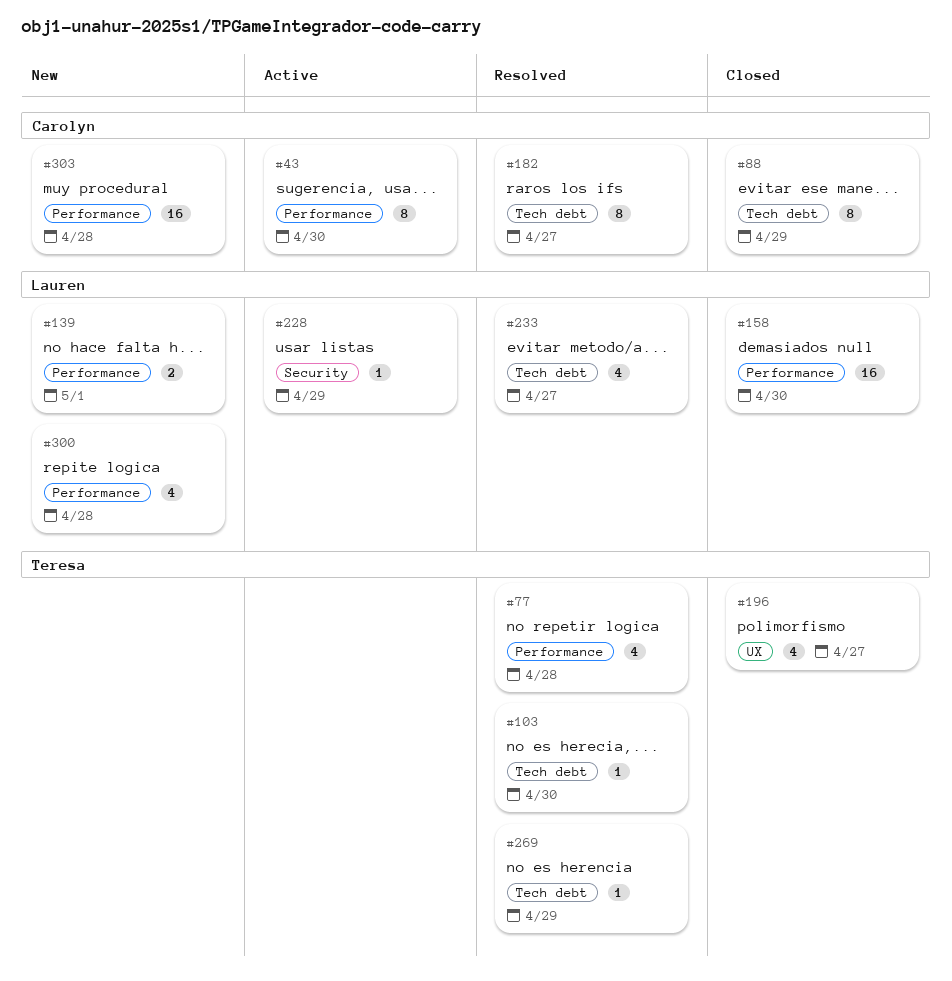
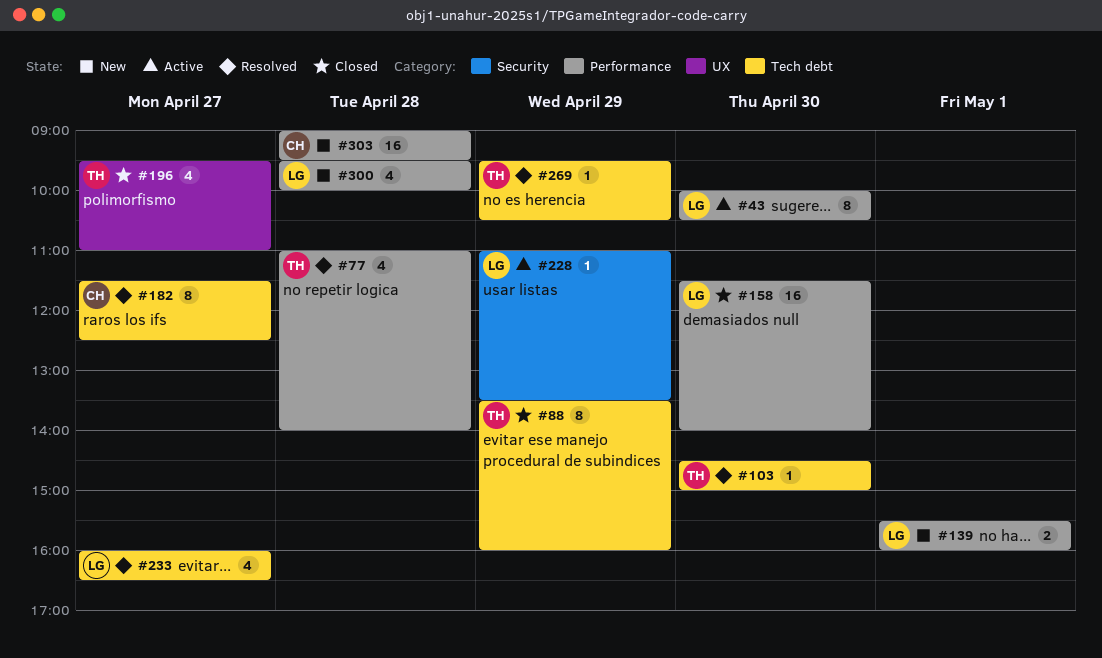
#43, owner: Carolyn -> Lauren
#88, owner: Carolyn -> Teresa

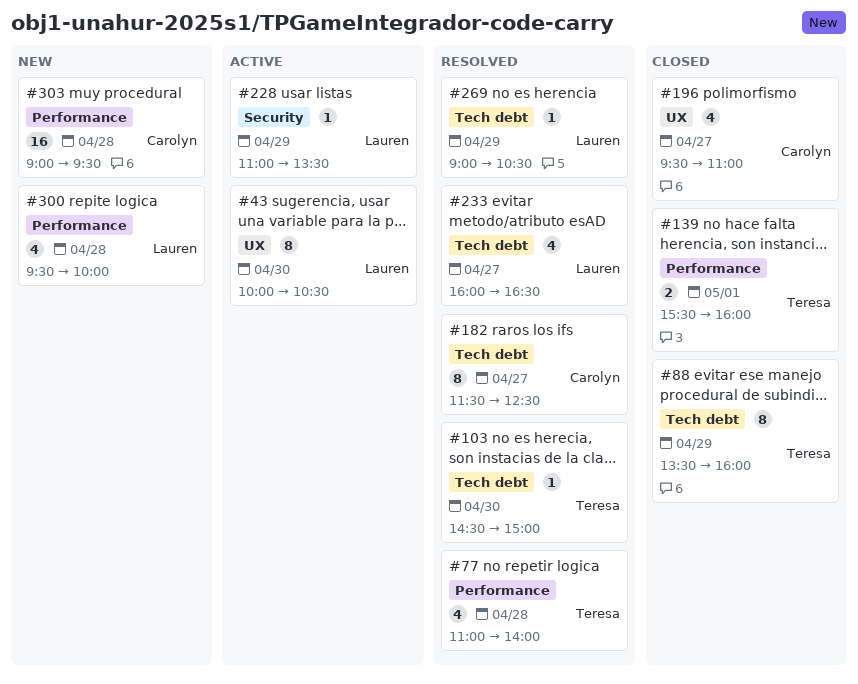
#43, label: Performance -> UX
#139, status: New -> Closed
#139, owner: Lauren -> Teresa
#158: present -> none
#196, owner: Teresa -> Carolyn
#269, owner: Teresa -> Lauren
#269, begins: 09:30 -> 09:00

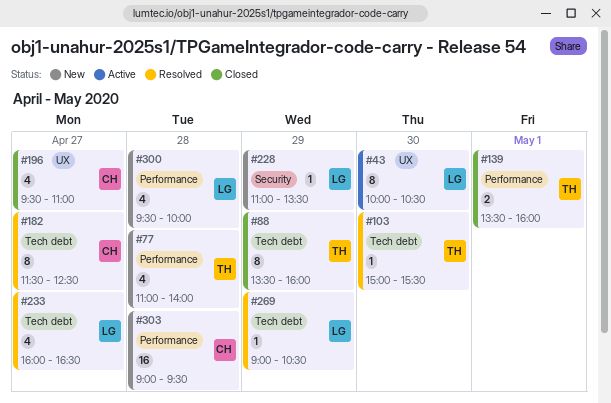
#77, status: Resolved -> New
#103, begins: 14:30 -> 15:00
#103, ends: 15:00 -> 15:30
#139, begins: 15:30 -> 13:30
#228, status: Active -> New

